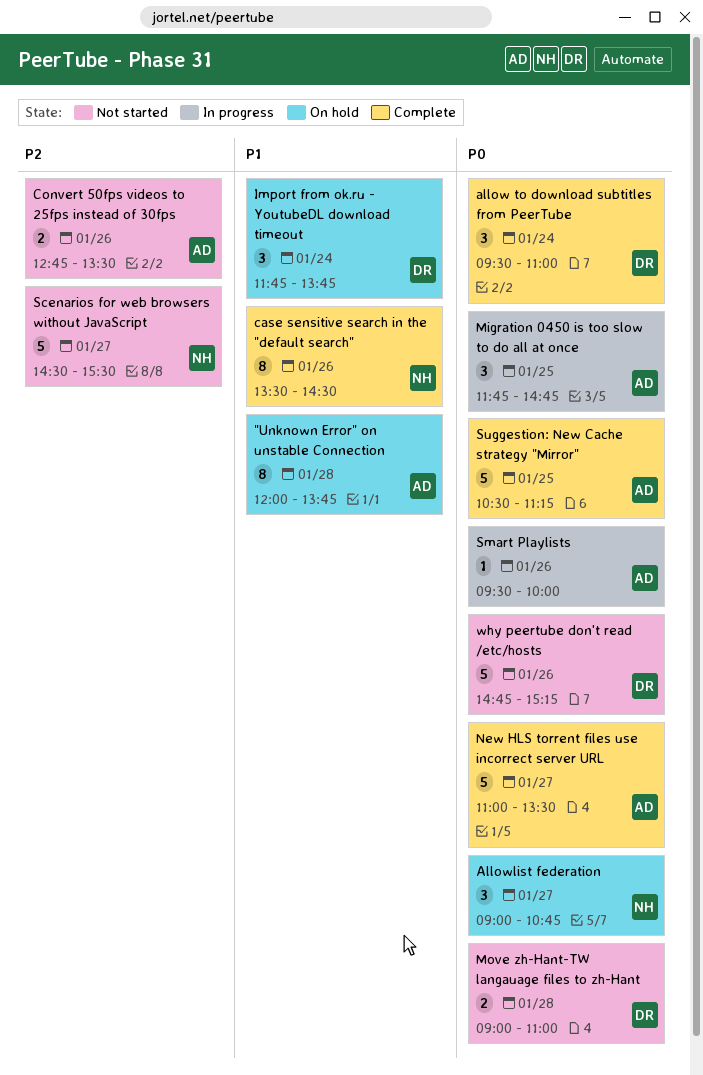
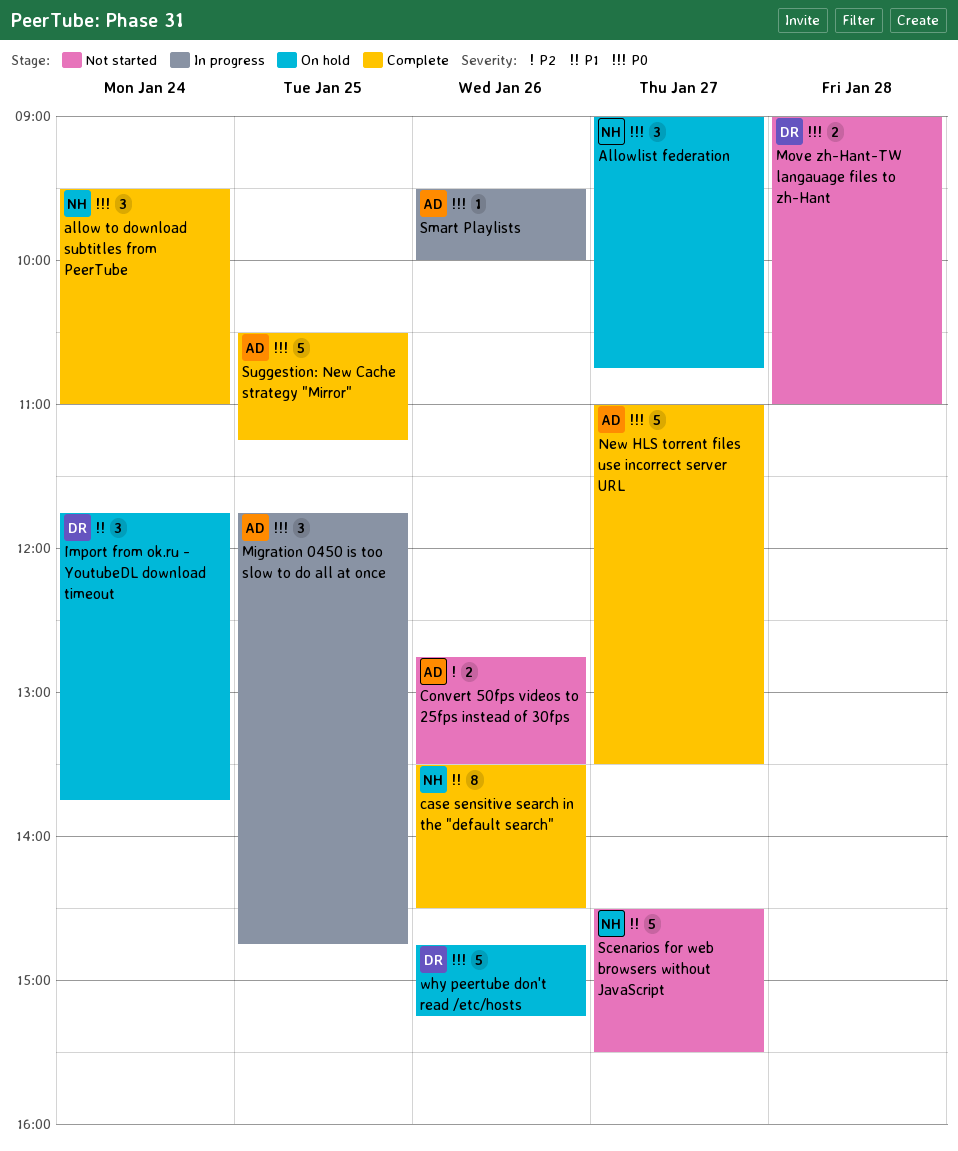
"Unknown Error" on unstable Connection: present -> none
allow to download subtitles from PeerTube, owner: DR -> NH
Scenarios for web browsers without JavaScript, priority: P2 -> P1
why peertube don't read /etc/hosts, status: Not started -> On hold

